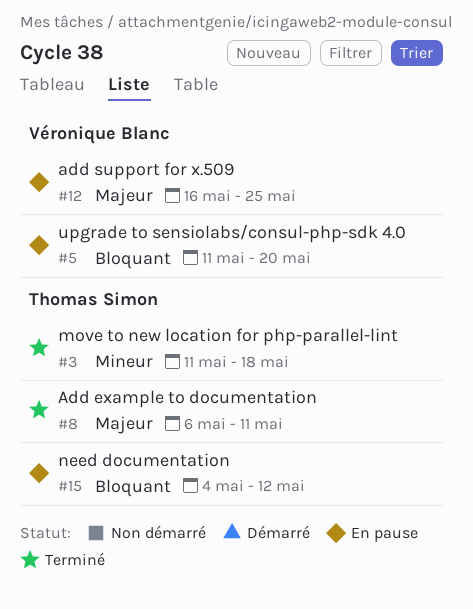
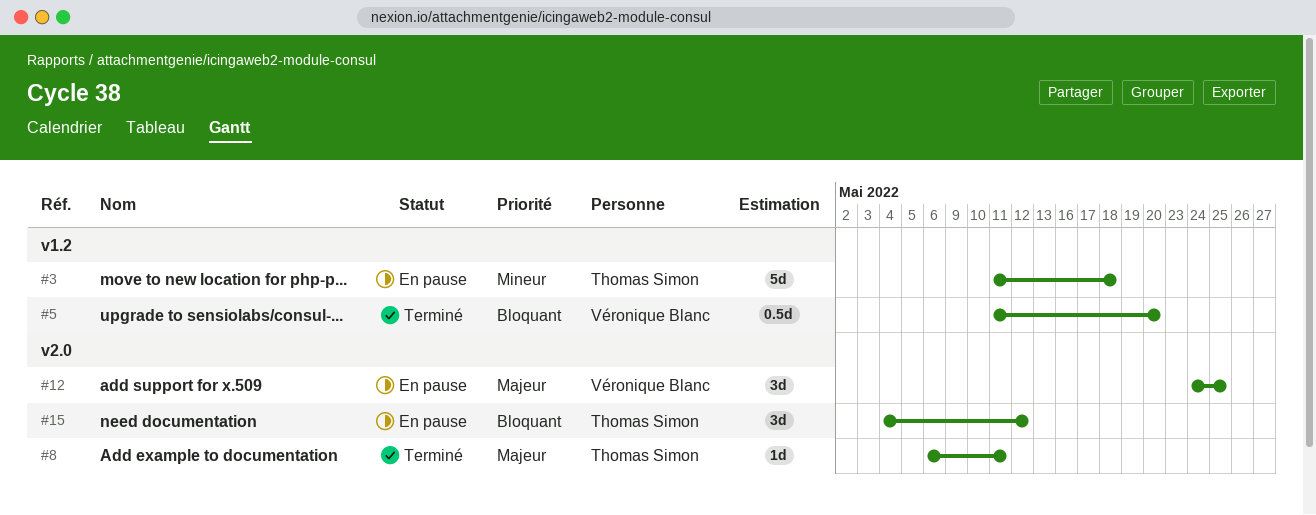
#3, status: Terminé -> En pause
#5, status: En pause -> Terminé
#12, start: May 16 -> May 24

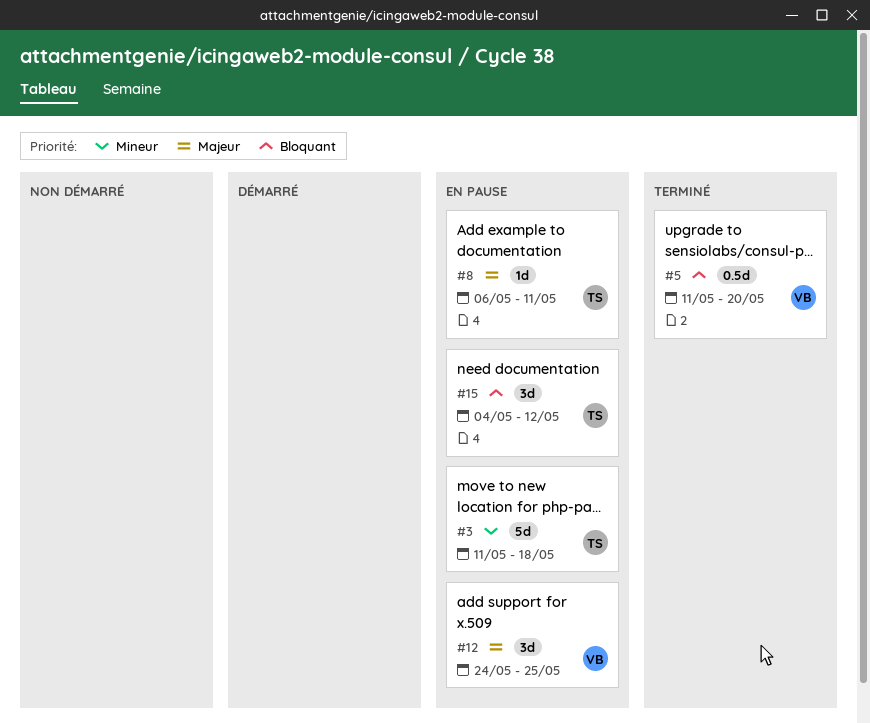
#8, status: Terminé -> En pause

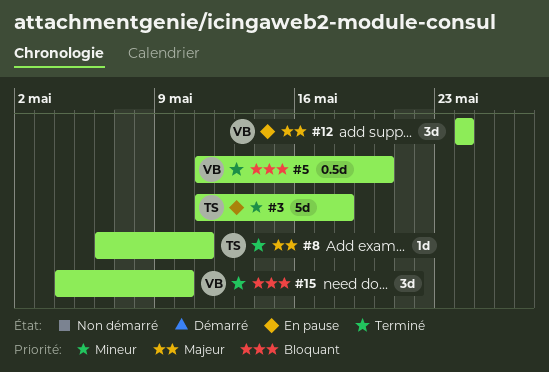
#8, status: En pause -> Terminé
#12, due: May 25 -> May 24
#15, status: En pause -> Terminé
#15, owner: TS -> VB
#15, due: May 12 -> May 10

